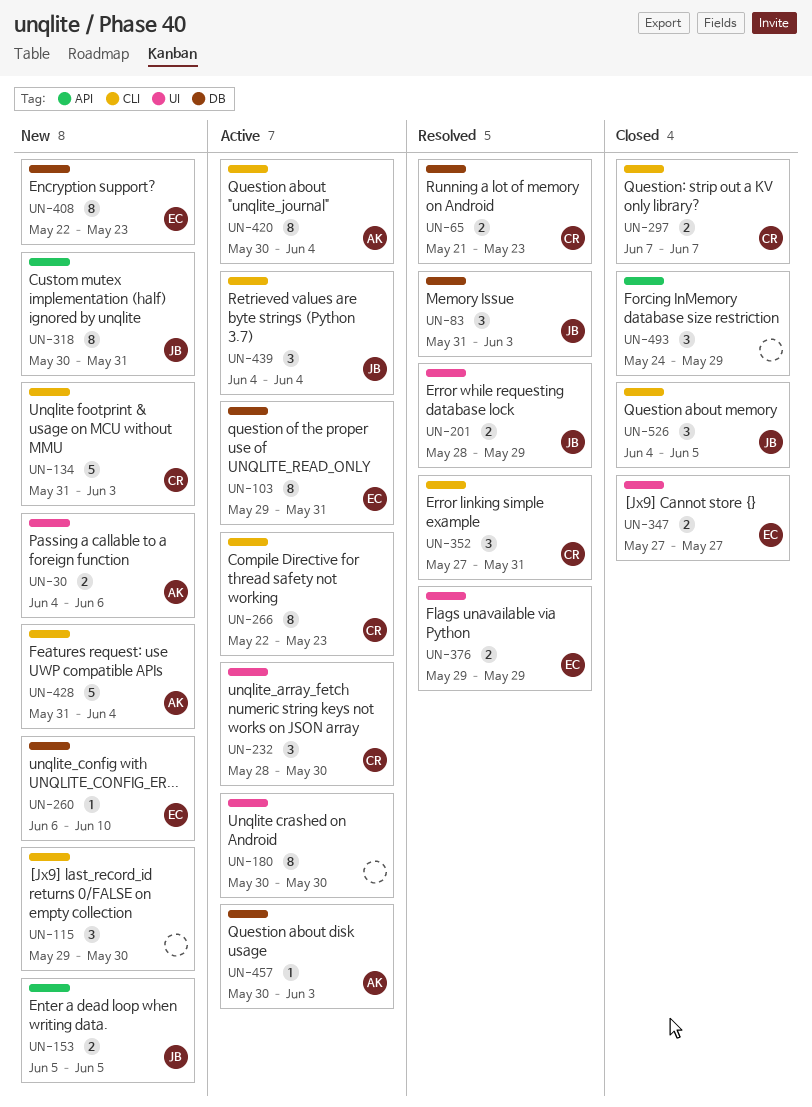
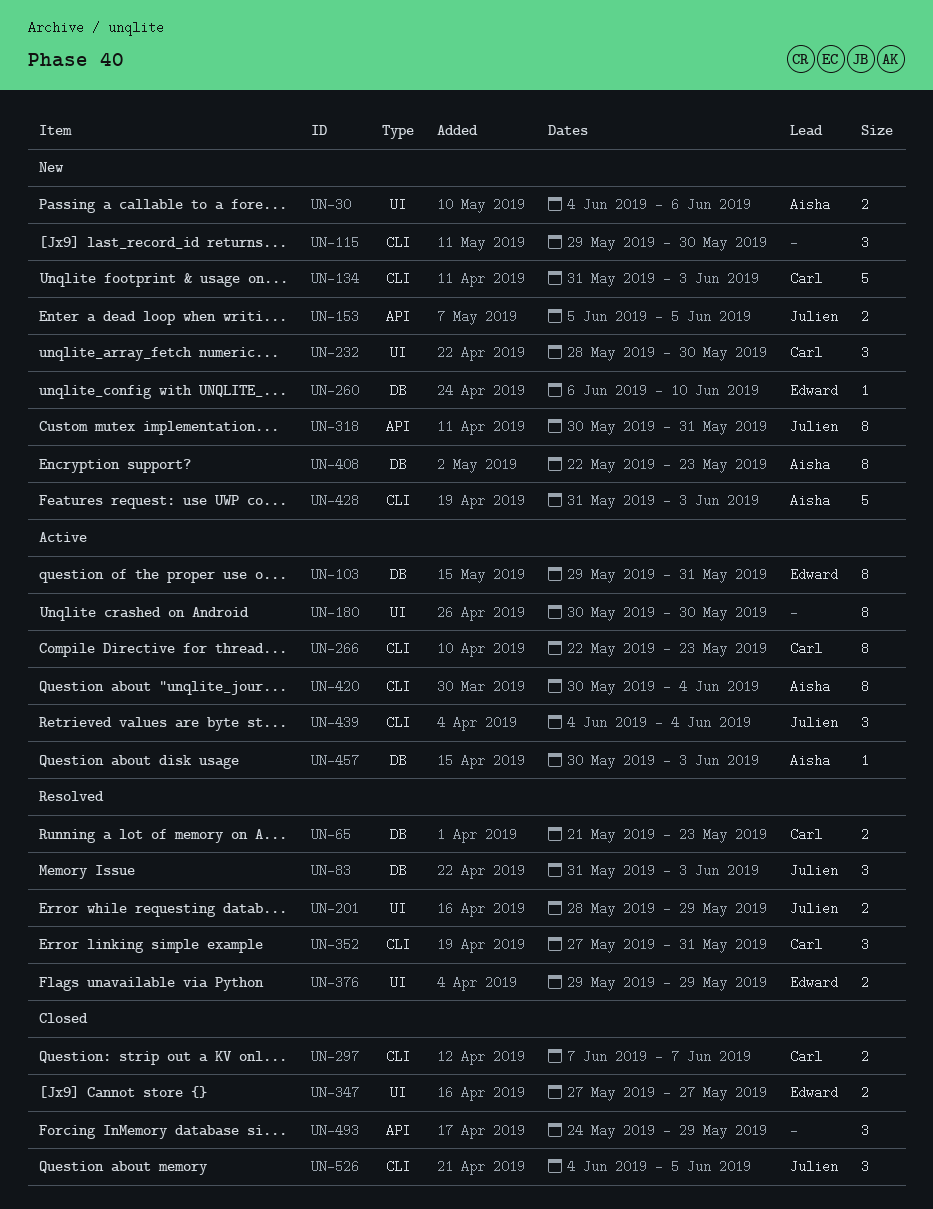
UN-232, status: Active -> New
UN-408, owner: Edward -> Aisha
UN-428, due: Jun 4 -> Jun 3

